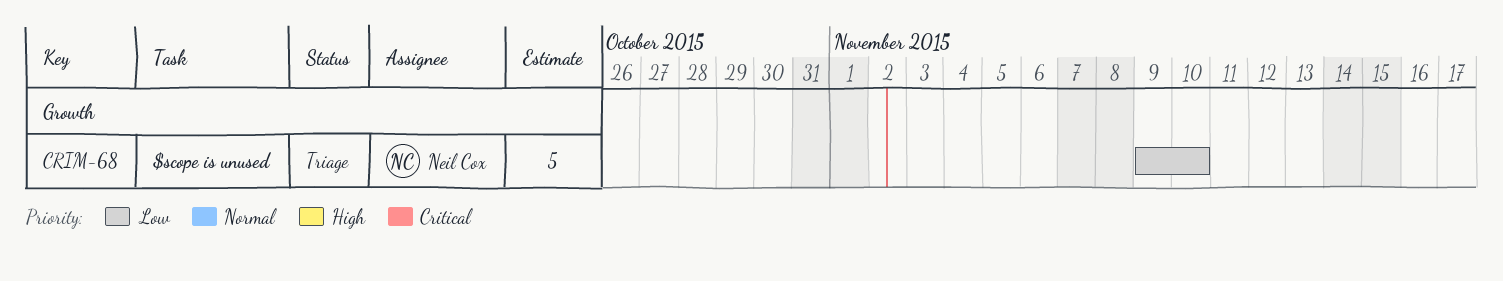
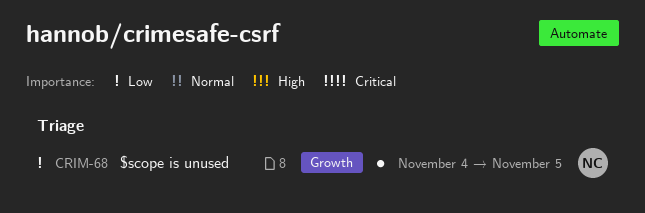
CRIM-68, estimate: 5 -> 1
CRIM-68, start: Nov 9 -> Nov 4
CRIM-68, due: Nov 10 -> Nov 5

